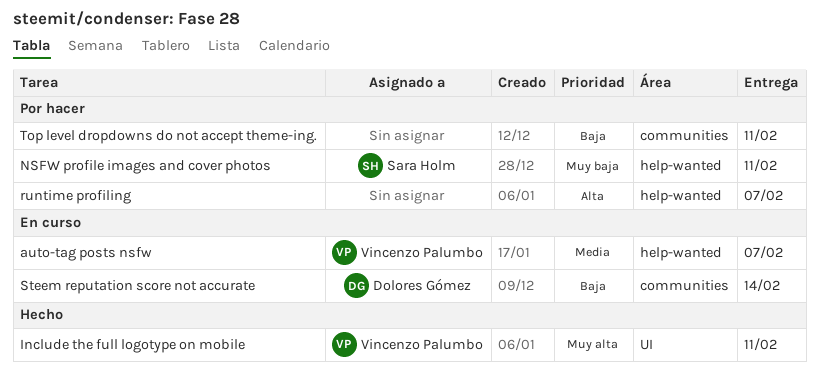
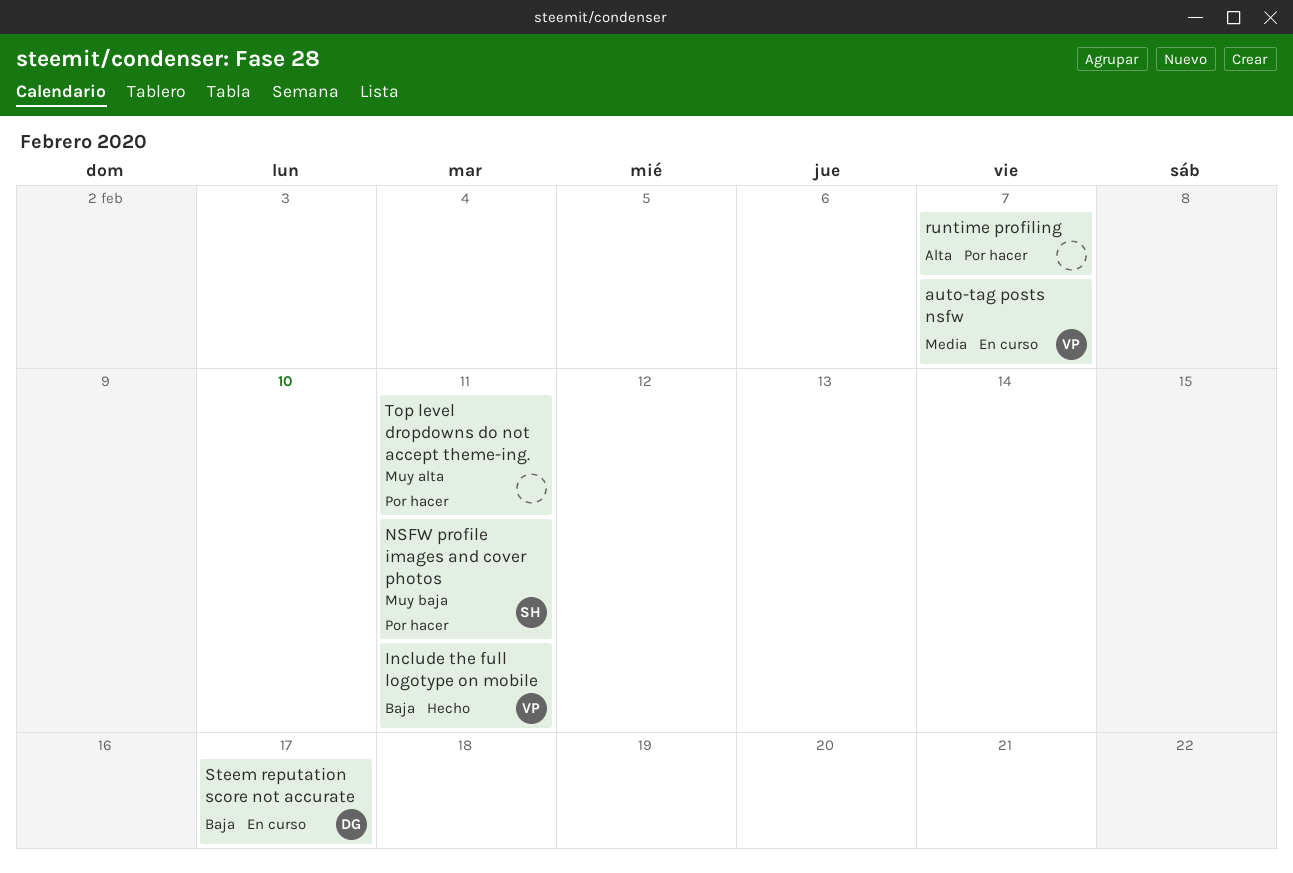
Include the full logotype on mobile, priority: Muy alta -> Baja
Steem reputation score not accurate, due: Feb 14 -> Feb 17
Top level dropdowns do not accept theme-ing., priority: Baja -> Muy alta

